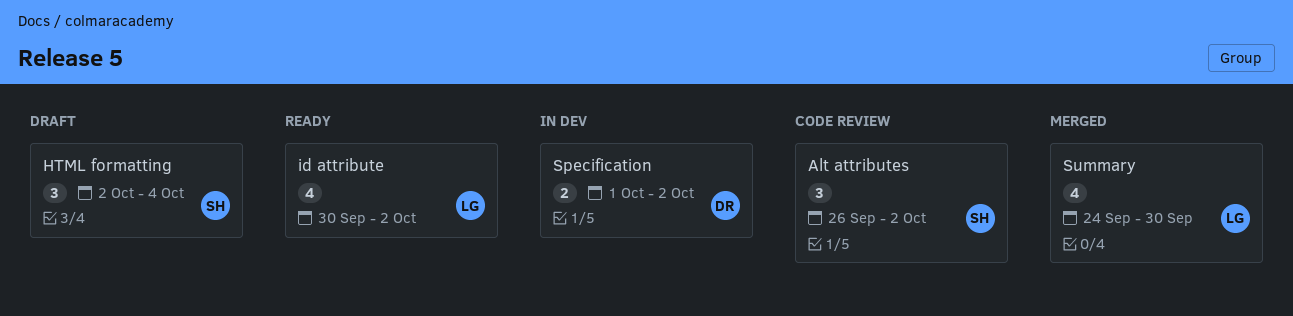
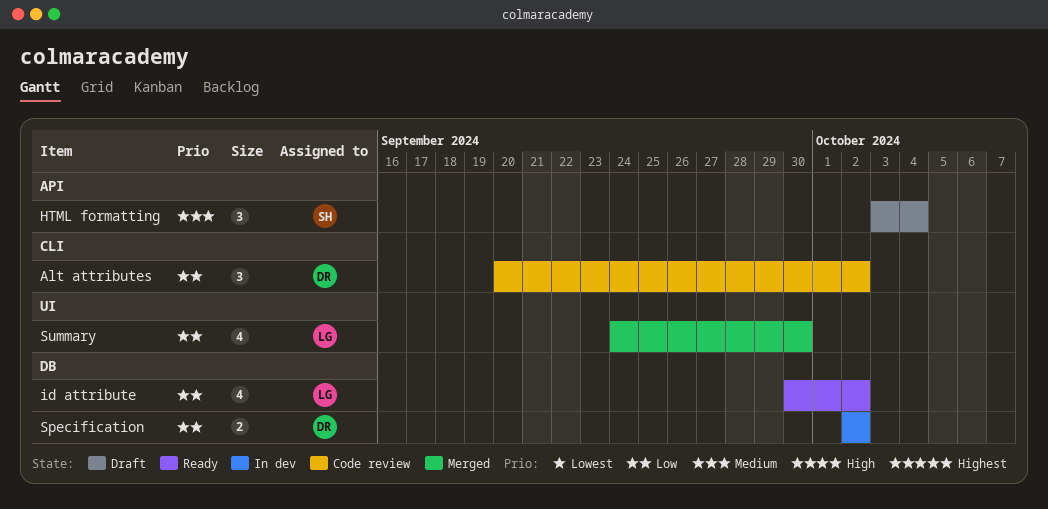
Alt attributes, owner: SH -> DR
Alt attributes, start: Sep 26 -> Sep 20
HTML formatting, start: Oct 2 -> Oct 3
Specification, start: Oct 1 -> Oct 2

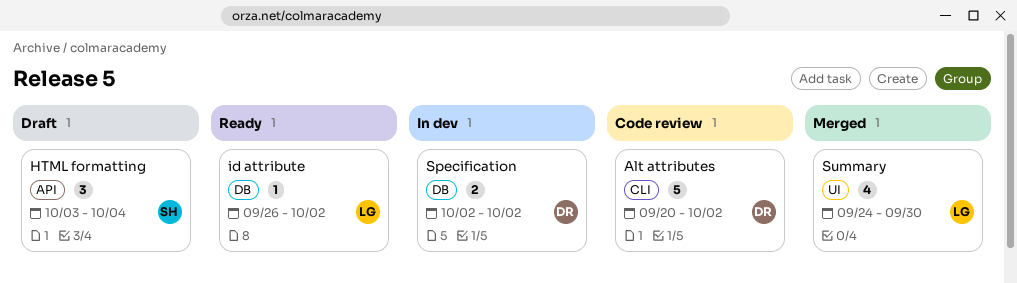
Alt attributes, estimate: 3 -> 5
id attribute, estimate: 4 -> 1
id attribute, start: Sep 30 -> Sep 26

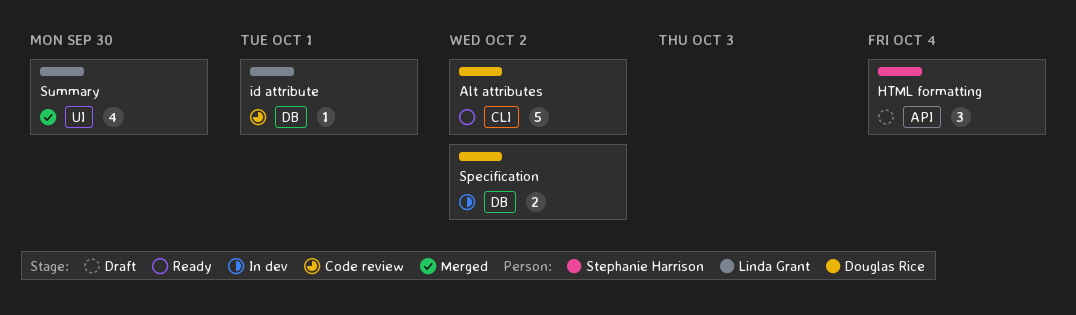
Alt attributes, status: Code review -> Ready
id attribute, status: Ready -> Code review
id attribute, due: Oct 2 -> Oct 1

